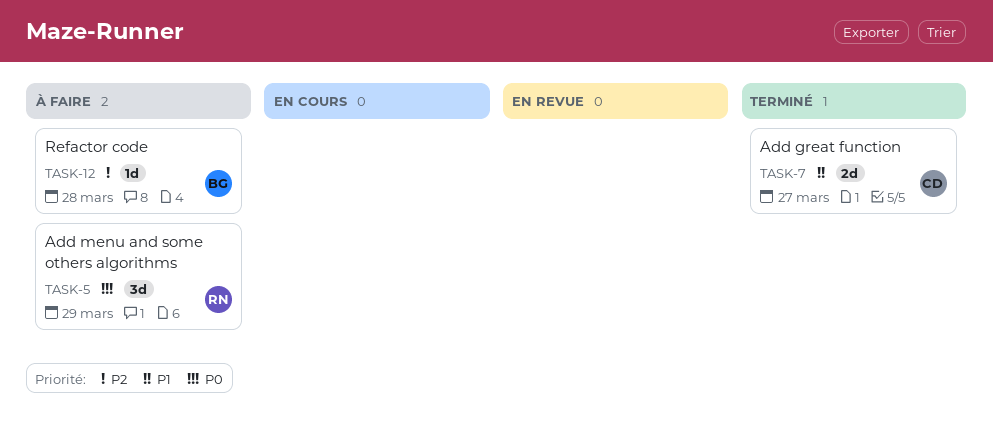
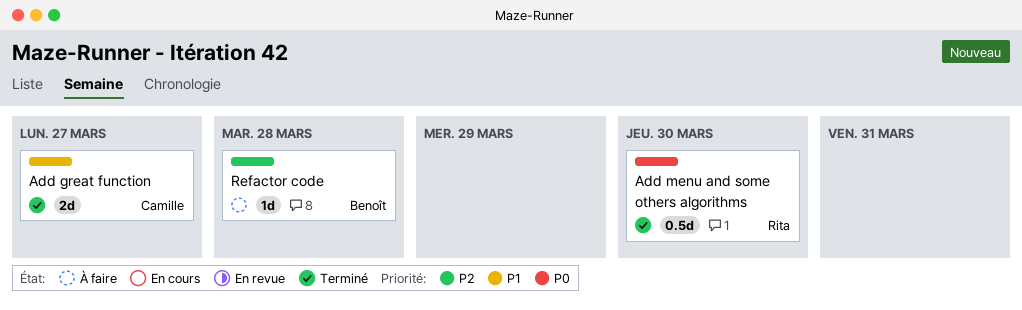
Add menu and some others algorithms, status: À faire -> Terminé
Add menu and some others algorithms, estimate: 3d -> 0.5d
Add menu and some others algorithms, due: Mar 29 -> Mar 30

